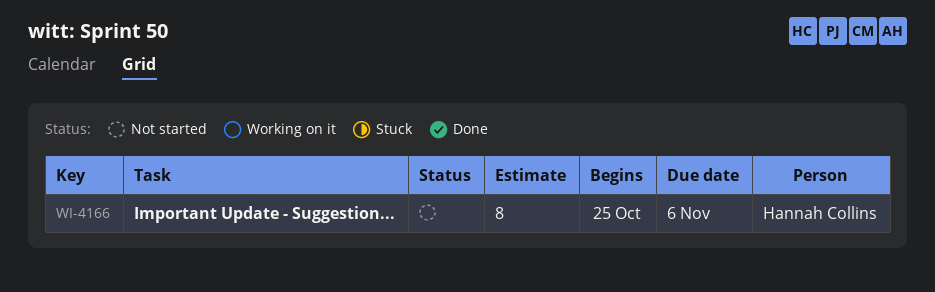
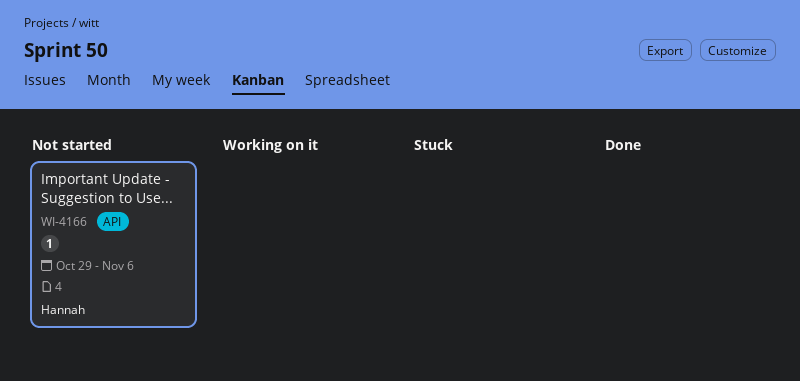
WI-4166, estimate: 8 -> 1
WI-4166, start: Oct 25 -> Oct 29

